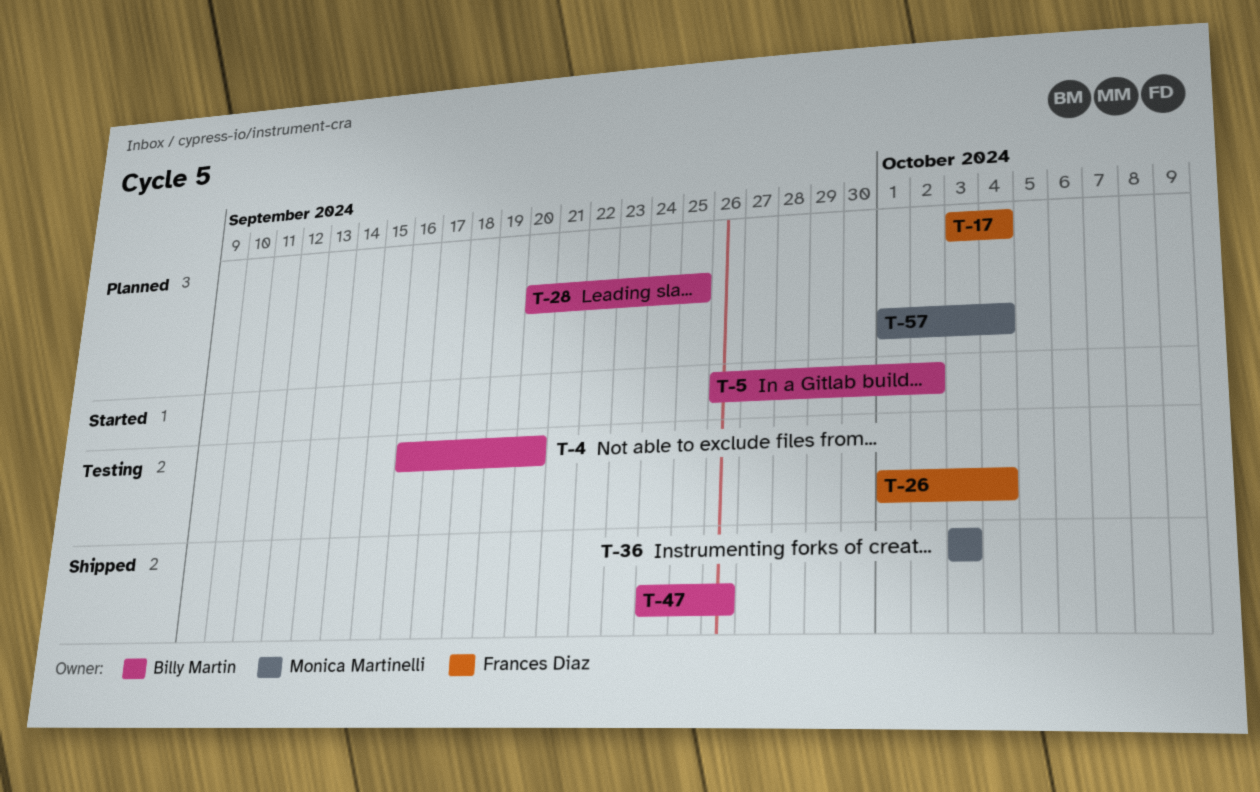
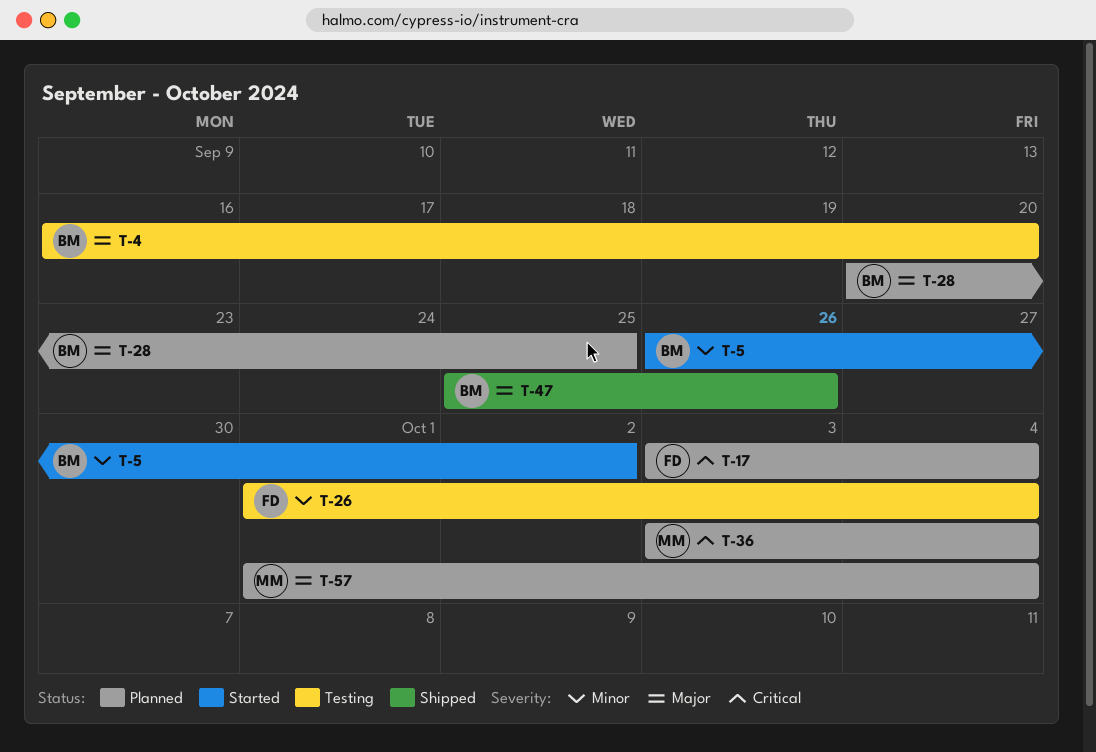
T-36, status: Shipped -> Planned
T-36, due: Oct 3 -> Oct 4
T-47, start: Sep 24 -> Sep 25

